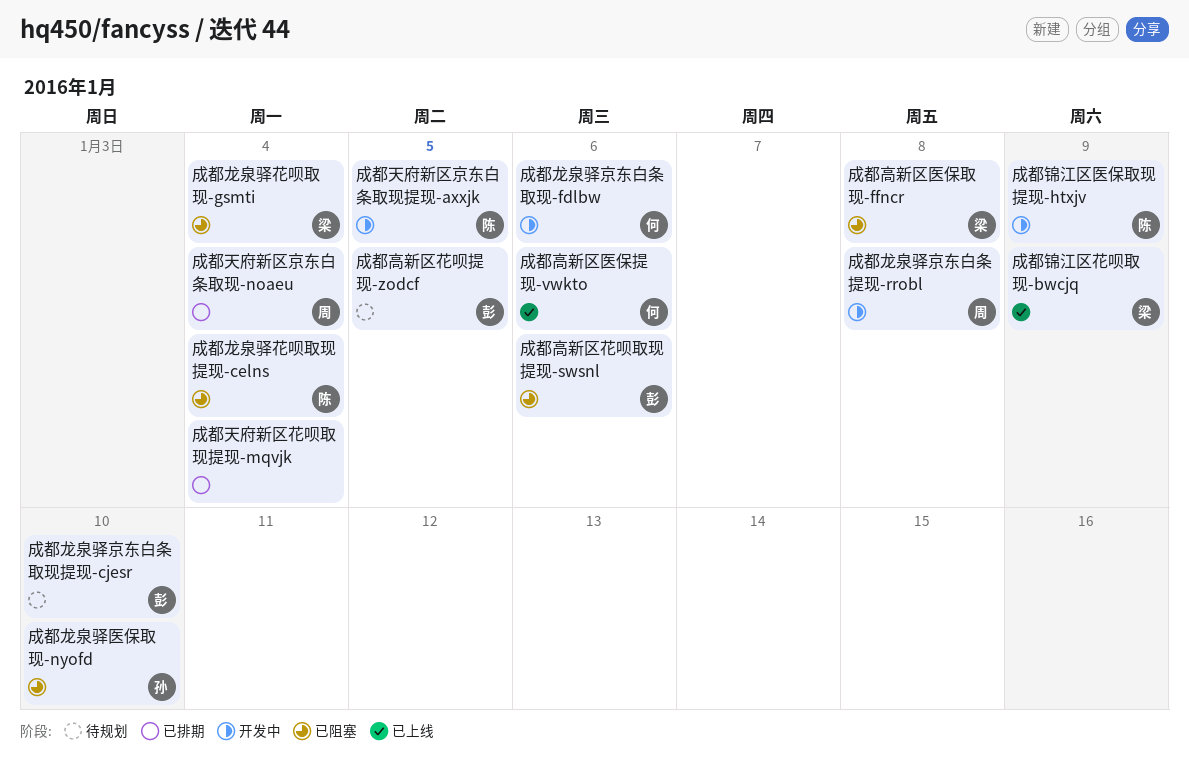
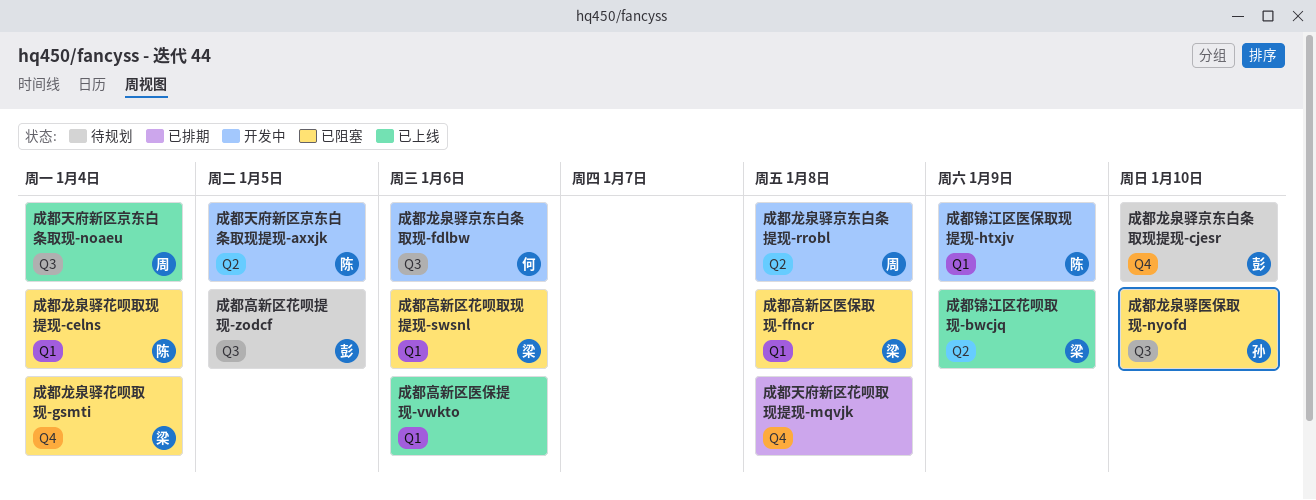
成都天府新区京东白条取现-noaeu, status: 已排期 -> 已上线
成都天府新区花呗取现提现-mqvjk, due: Jan 4 -> Jan 8
成都高新区医保提现-vwkto, owner: 何 -> none
成都高新区花呗取现提现-swsnl, owner: 彭 -> 梁

